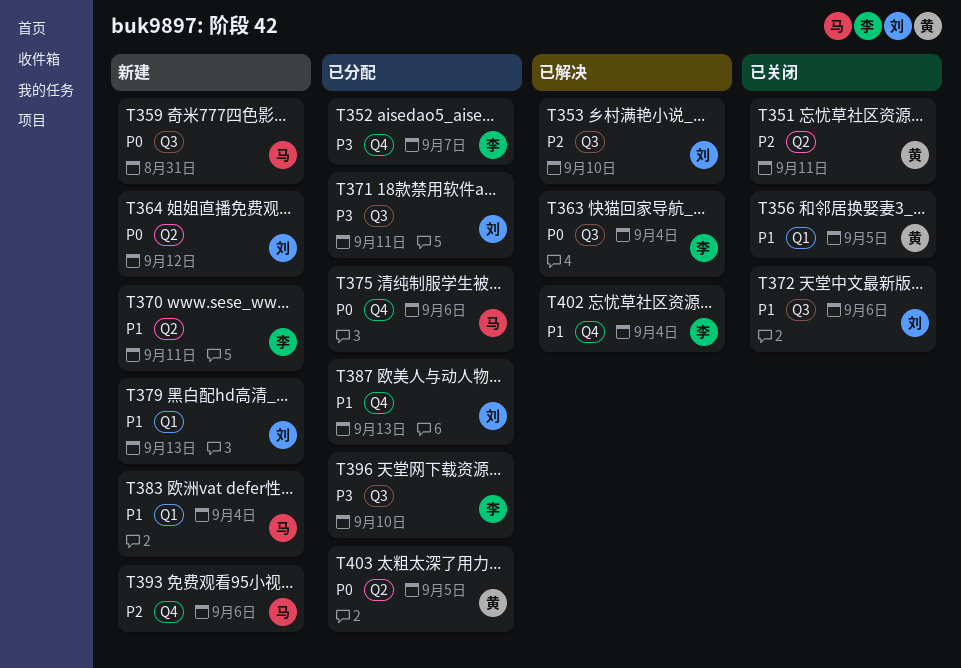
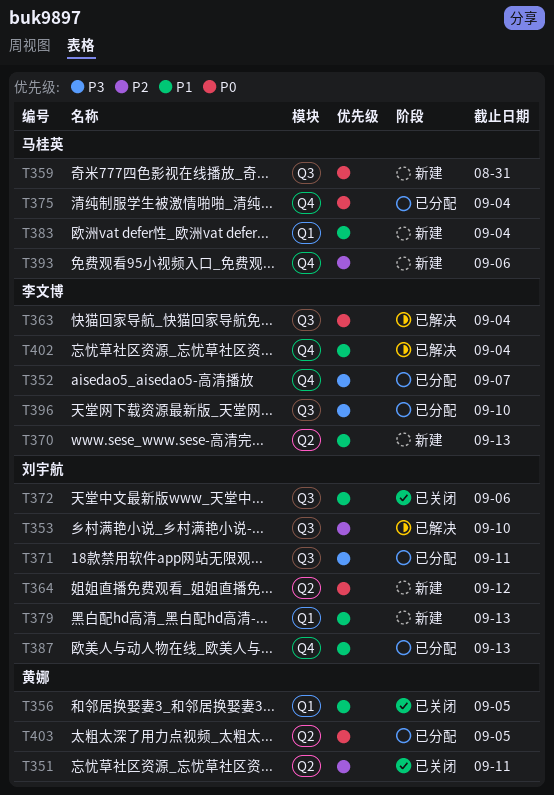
T370, due: Sep 11 -> Sep 13
T375, due: Sep 6 -> Sep 4

